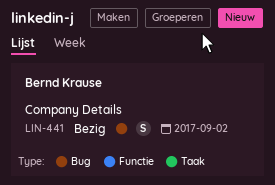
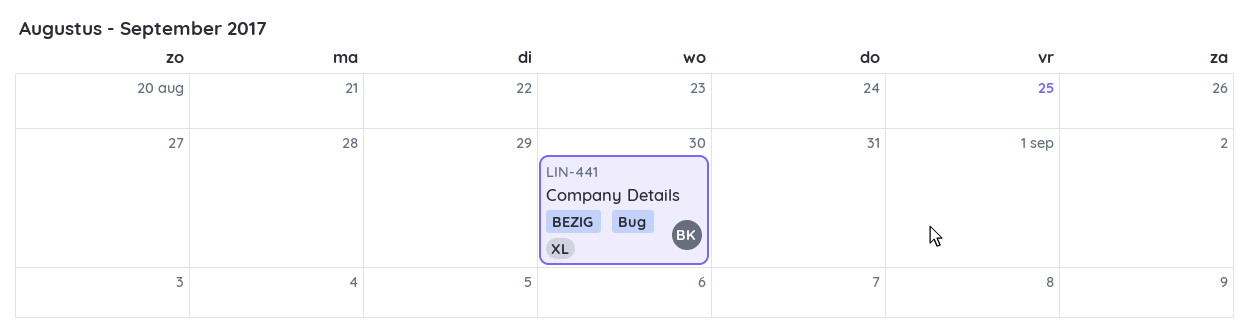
LIN-441, estimate: S -> XL
LIN-441, due: Sep 2 -> Aug 30

